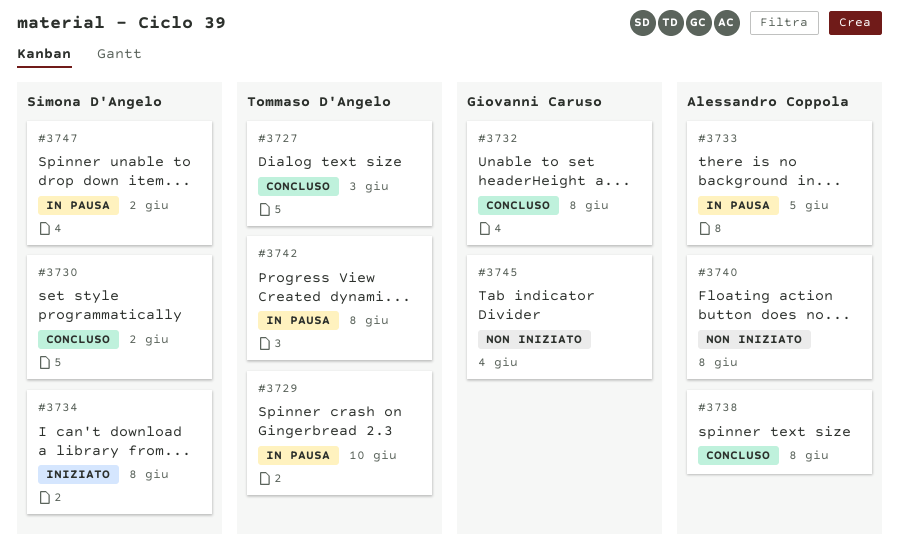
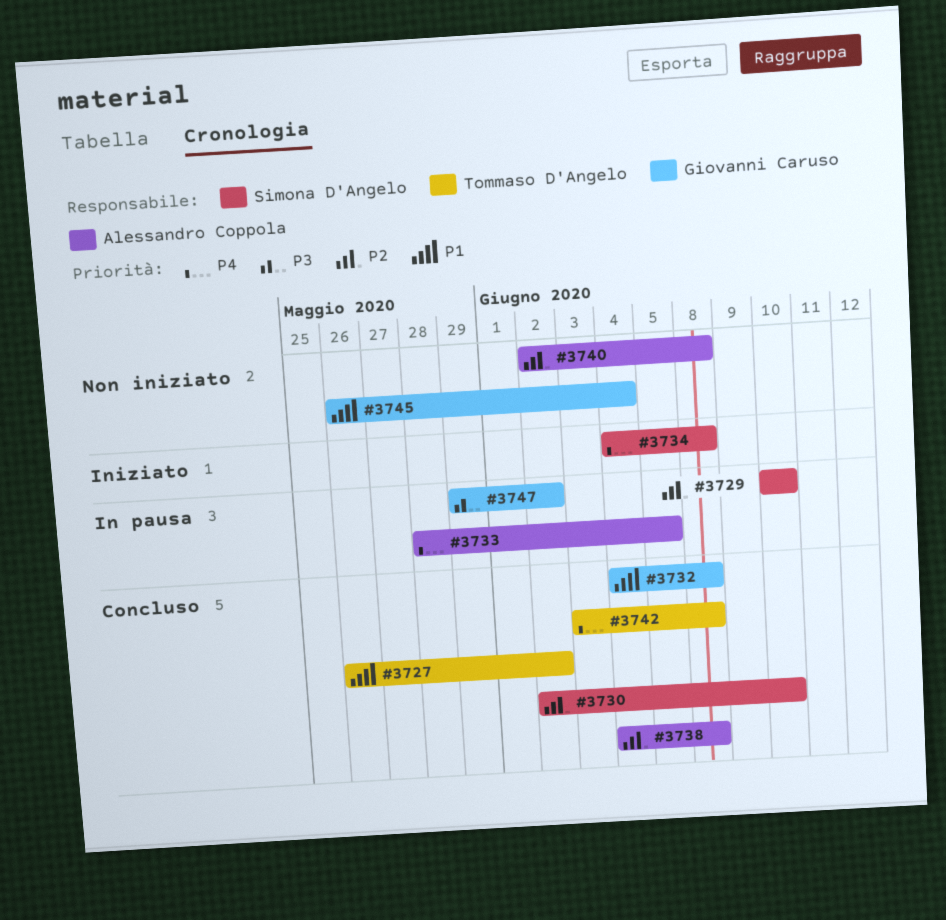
#3727, due: Jun 3 -> Jun 2
#3729, owner: Tommaso D'Angelo -> Simona D'Angelo
#3730, due: Jun 2 -> Jun 10
#3742, status: In pausa -> Concluso
#3747, owner: Simona D'Angelo -> Giovanni Caruso

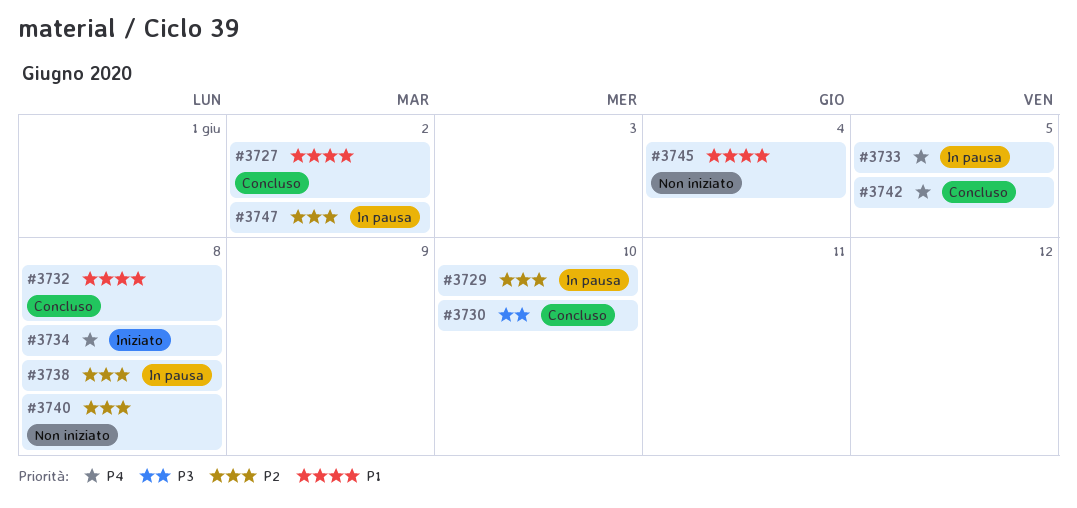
#3730, priority: P2 -> P3
#3738, status: Concluso -> In pausa
#3742, due: Jun 8 -> Jun 5
#3747, priority: P3 -> P2

